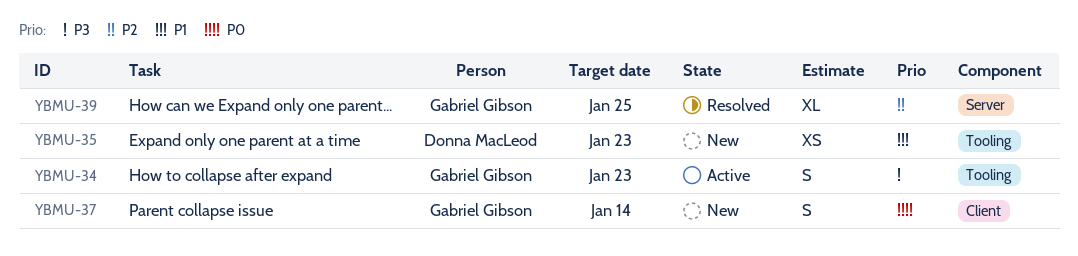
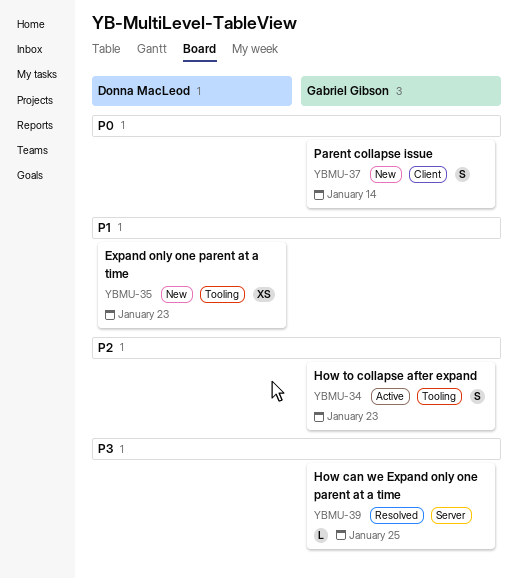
YBMU-34, priority: P3 -> P2
YBMU-39, priority: P2 -> P3
YBMU-39, estimate: XL -> L

